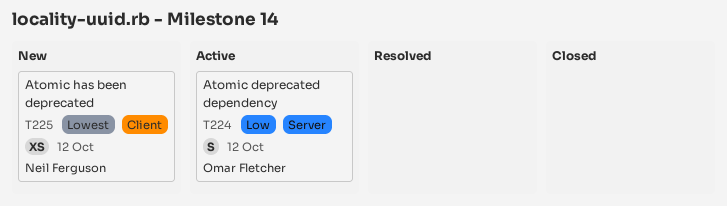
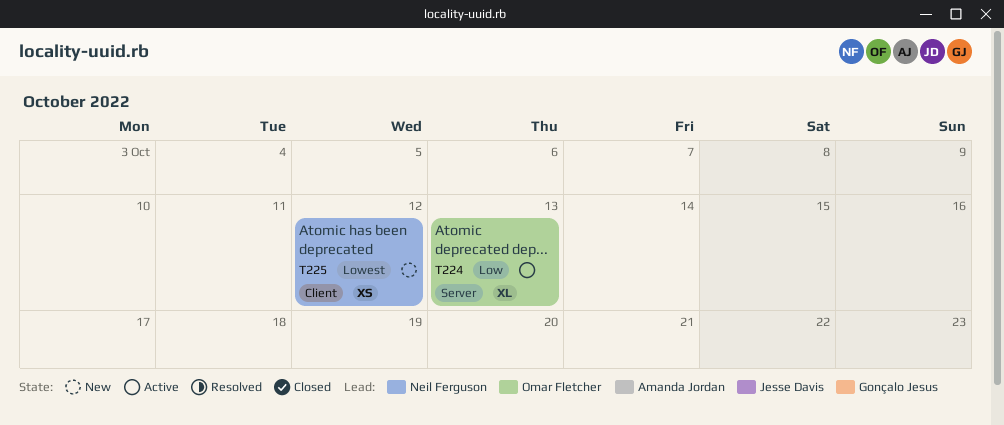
T224, estimate: S -> XL
T224, due: Oct 12 -> Oct 13

